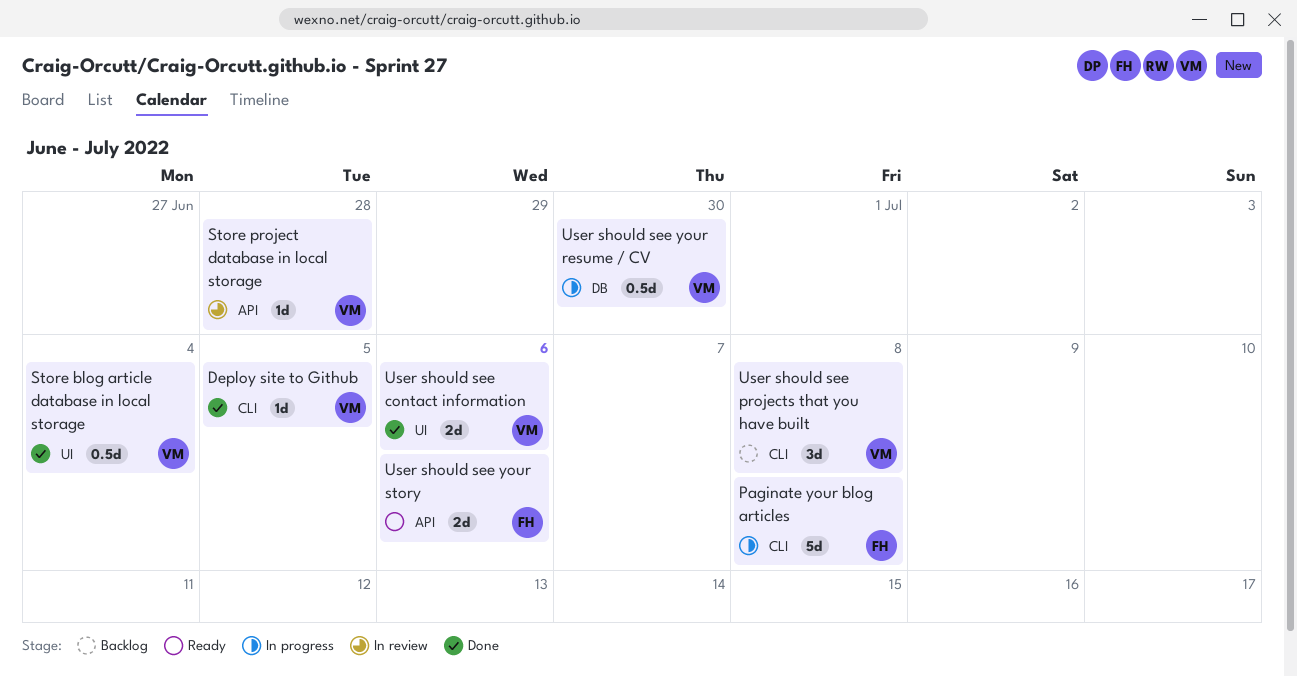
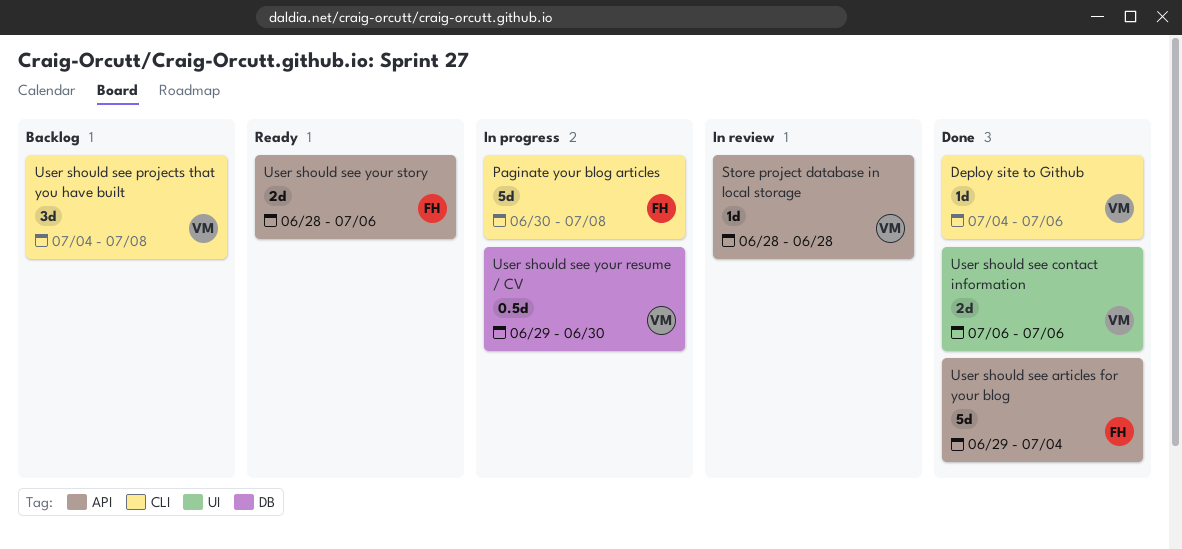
Deploy site to Github, due: Jul 5 -> Jul 6
Store blog article database in local storage: present -> none
User should see articles for your blog: none -> present

